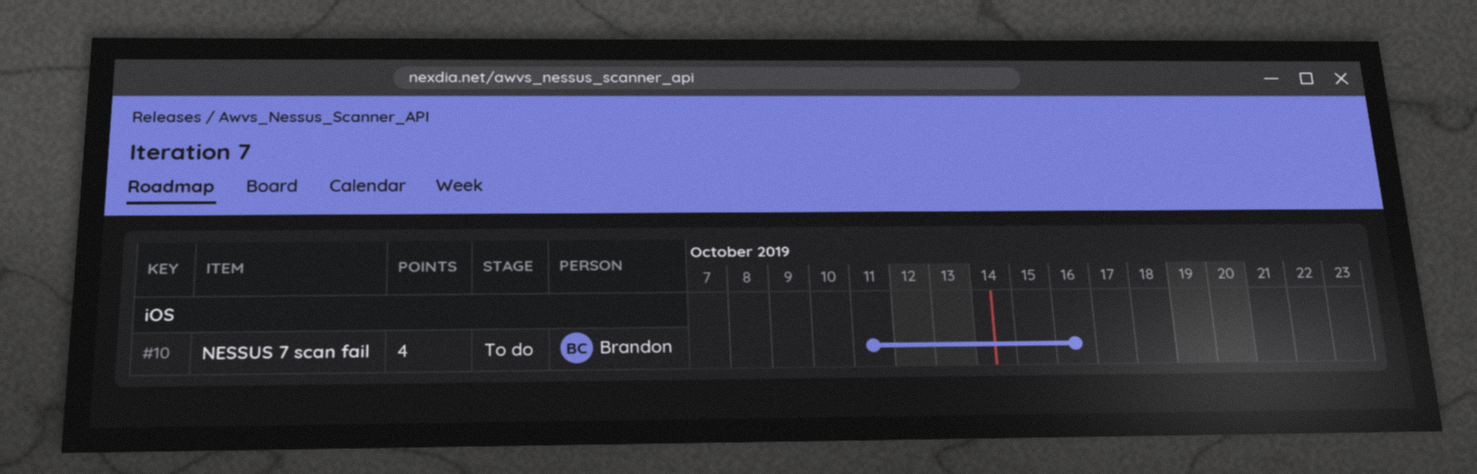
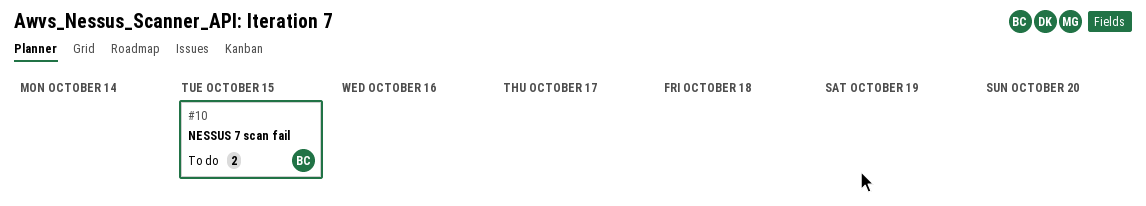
#10, estimate: 4 -> 2
#10, due: Oct 16 -> Oct 15

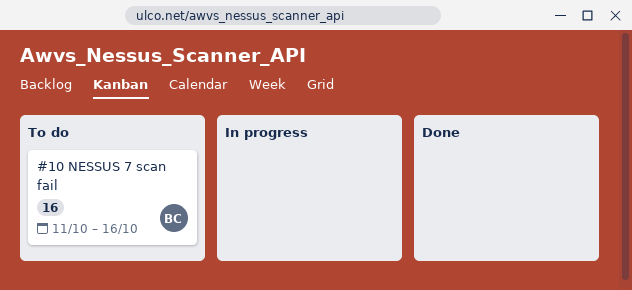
#10, estimate: 2 -> 16
#10, due: Oct 15 -> Oct 16

